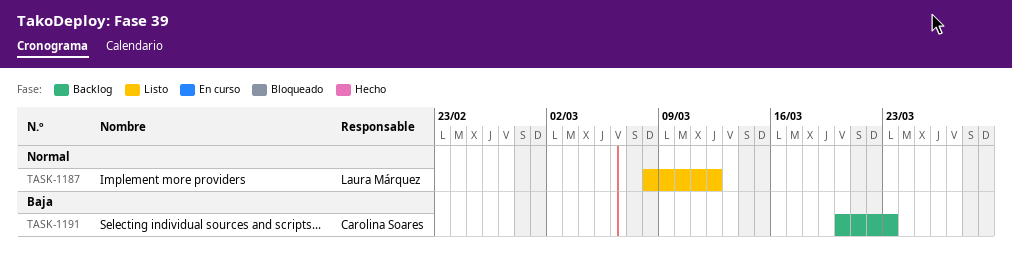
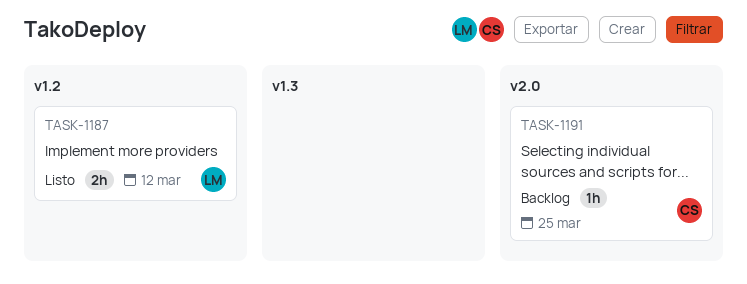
TASK-1191, due: Mar 23 -> Mar 25

